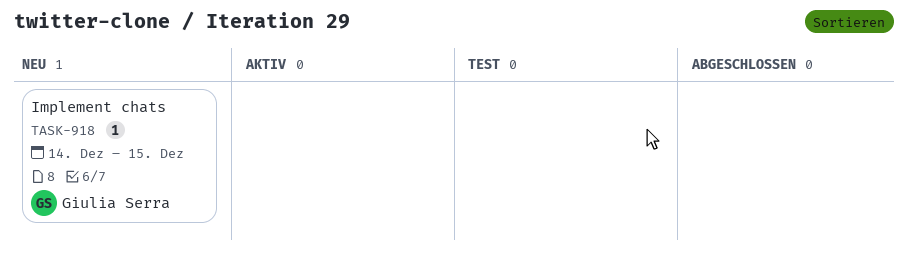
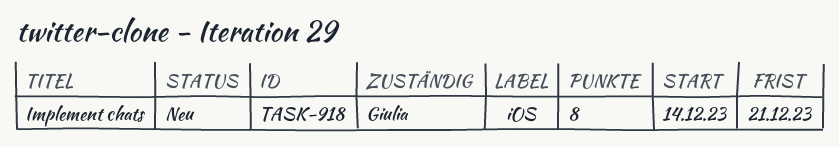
TASK-918, estimate: 1 -> 8
TASK-918, due: Dec 15 -> Dec 21

